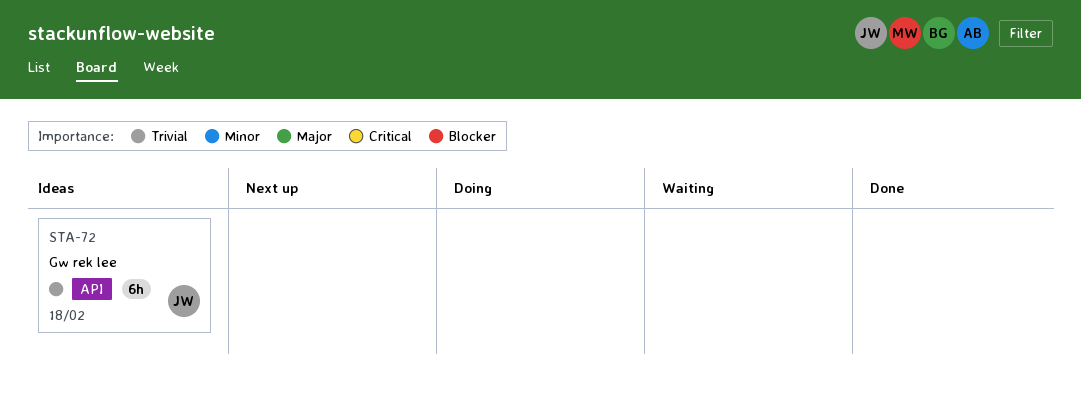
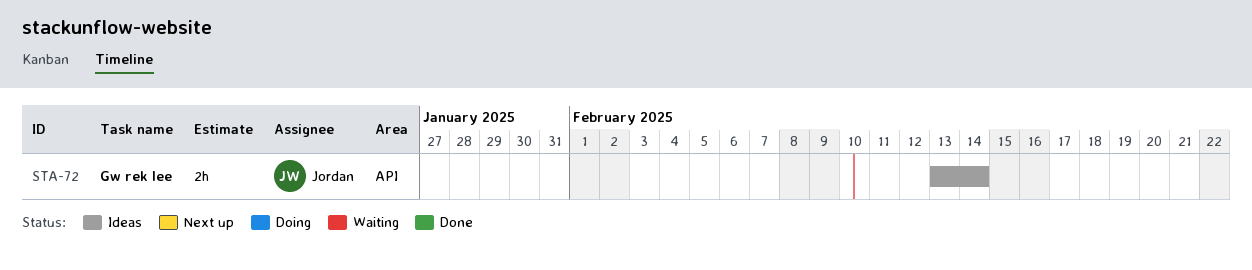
STA-72, estimate: 6h -> 2h
STA-72, due: Feb 18 -> Feb 14

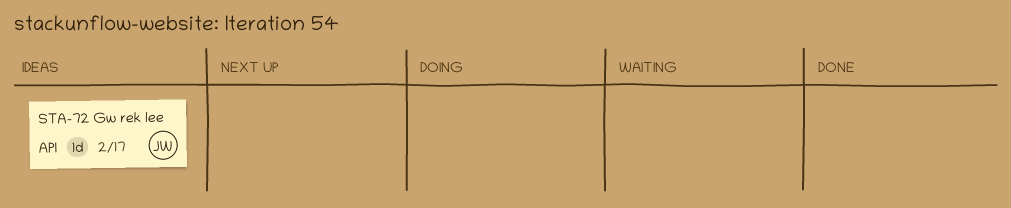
STA-72, estimate: 2h -> 1d
STA-72, due: Feb 14 -> Feb 17

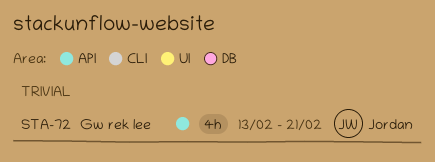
STA-72, estimate: 1d -> 4h
STA-72, due: Feb 17 -> Feb 21

